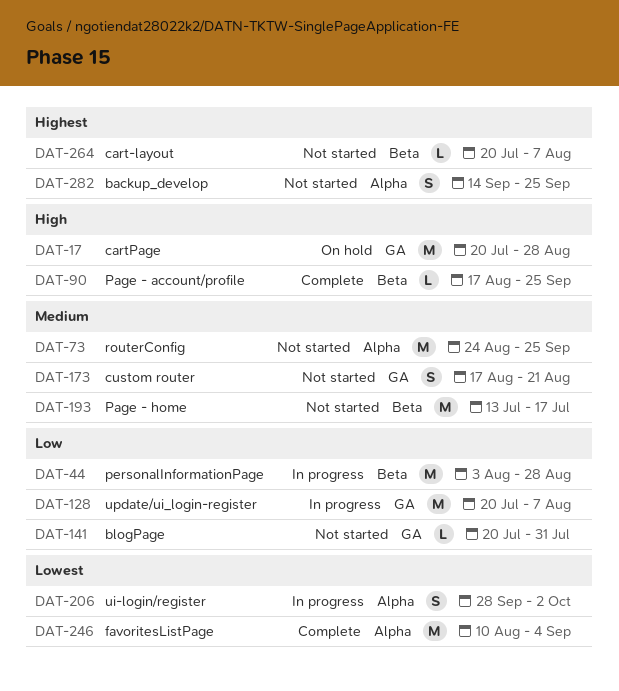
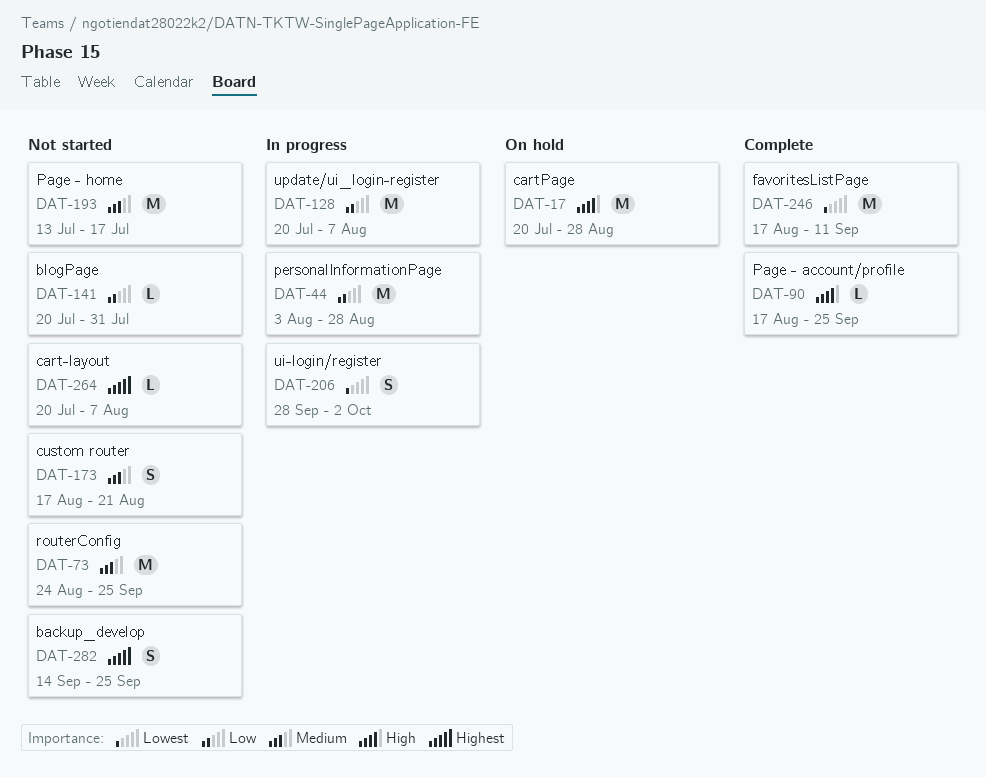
DAT-246, start: Aug 10 -> Aug 17
DAT-246, due: Sep 4 -> Sep 11

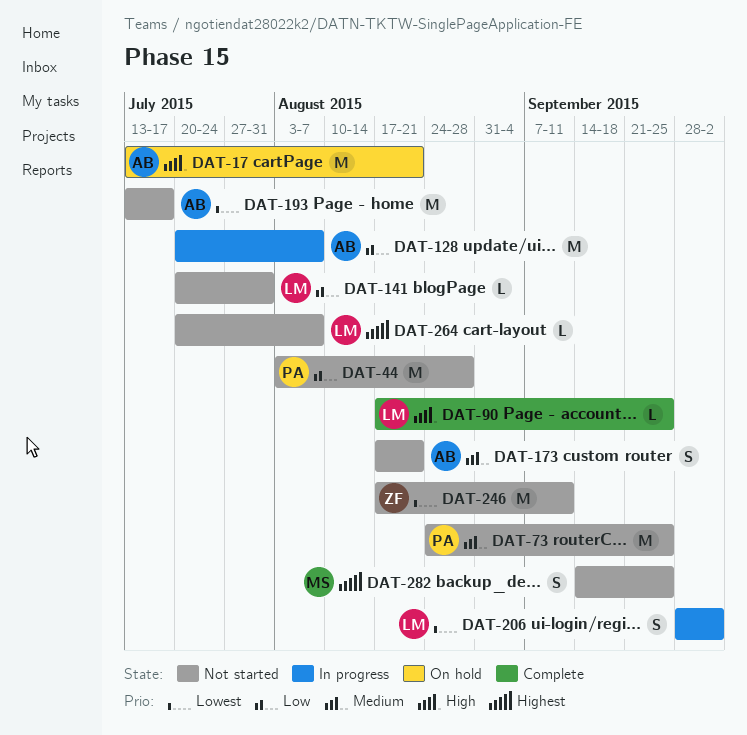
DAT-17, start: Jul 20 -> Jul 13
DAT-17, due: Aug 28 -> Aug 21
DAT-44, status: In progress -> Not started
DAT-193, priority: Medium -> Lowest
DAT-246, status: Complete -> Not started

